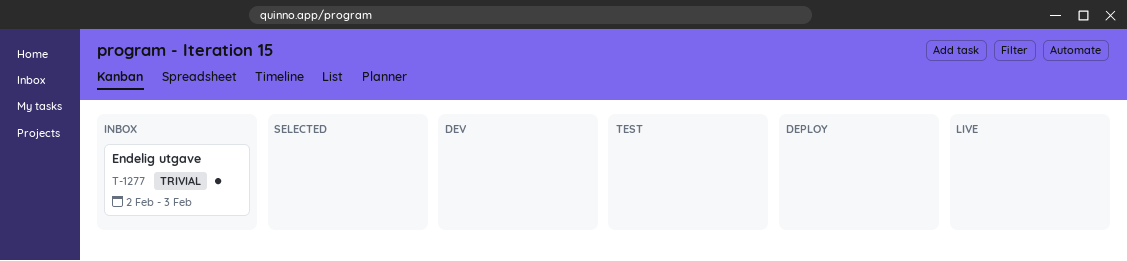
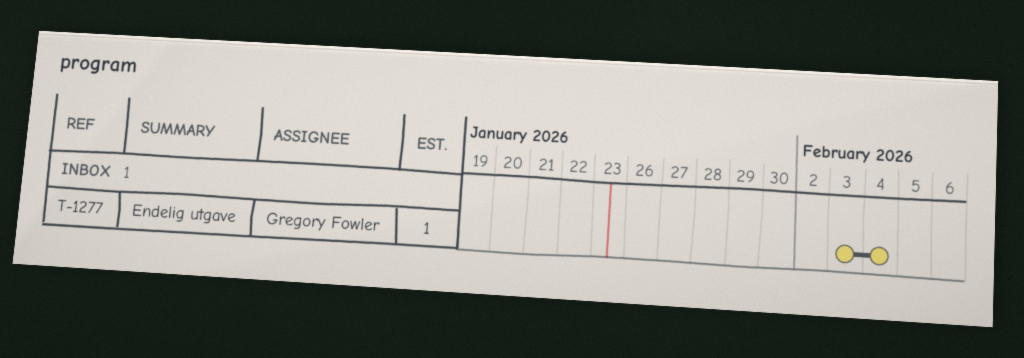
T-1277, start: Feb 2 -> Feb 3
T-1277, due: Feb 3 -> Feb 4

